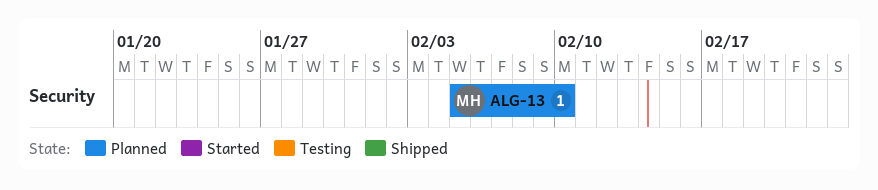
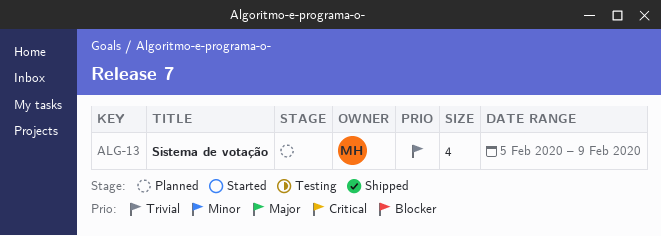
ALG-13, estimate: 1 -> 4
ALG-13, due: Feb 10 -> Feb 9

